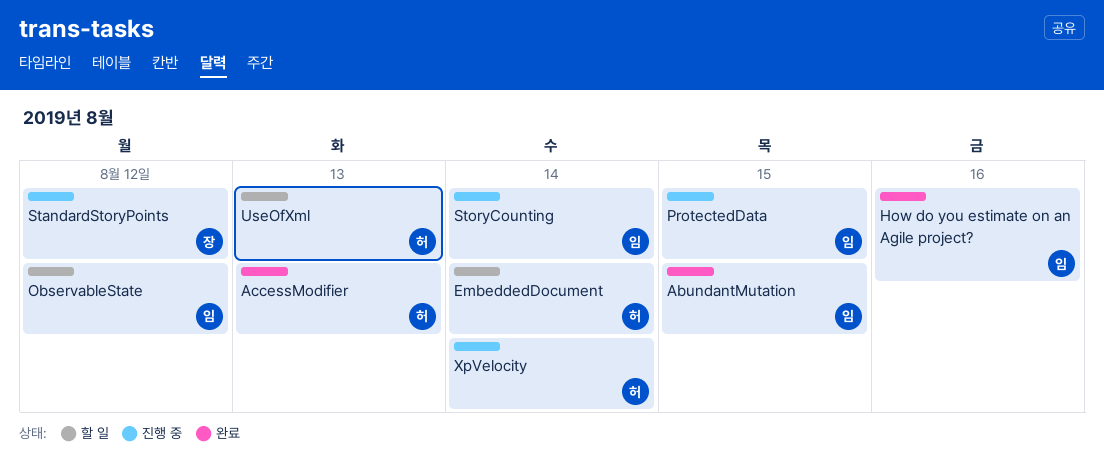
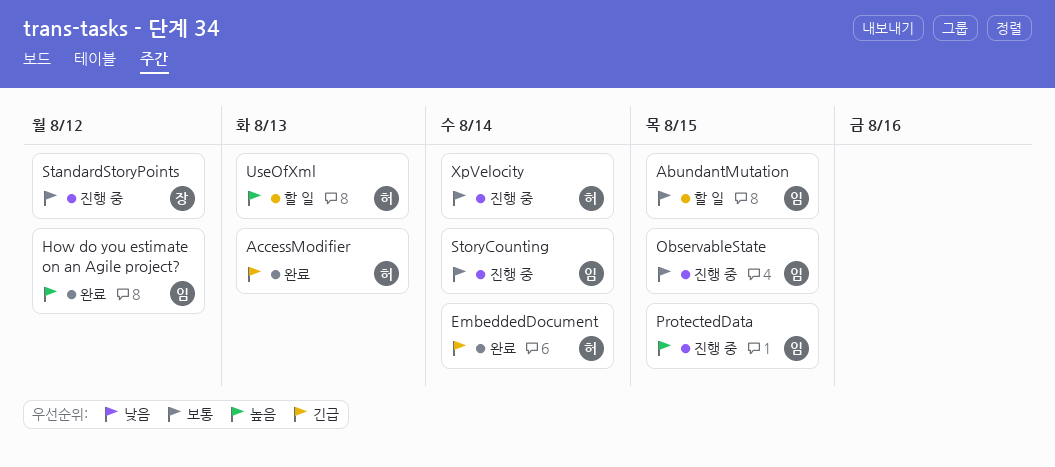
AbundantMutation, status: 완료 -> 할 일
EmbeddedDocument, status: 할 일 -> 완료
How do you estimate on an Agile project?, due: Aug 16 -> Aug 12
ObservableState, status: 할 일 -> 진행 중
ObservableState, due: Aug 12 -> Aug 15

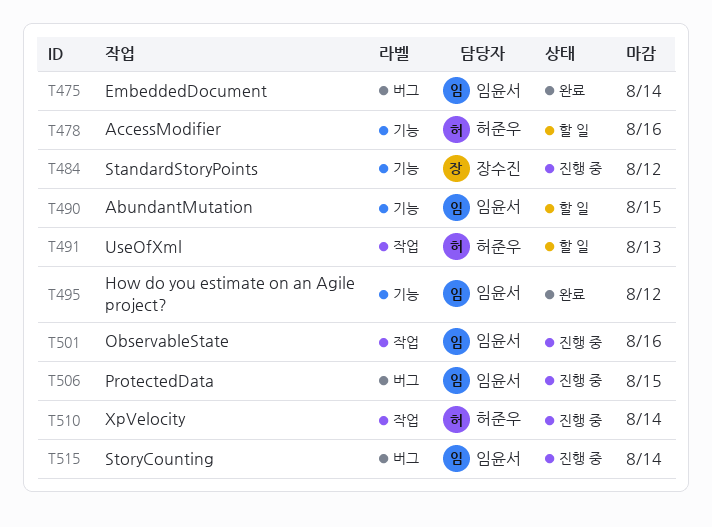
AccessModifier, status: 완료 -> 할 일
AccessModifier, due: Aug 13 -> Aug 16
EmbeddedDocument, owner: 허준우 -> 임윤서
ObservableState, due: Aug 15 -> Aug 16

